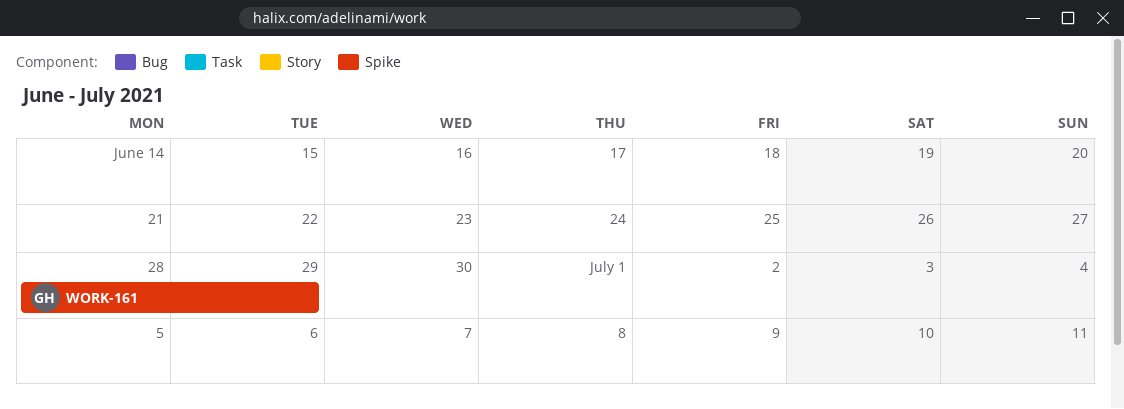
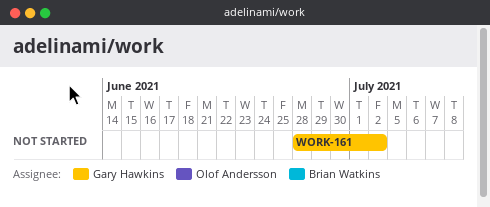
WORK-161, due: Jun 29 -> Jul 2

